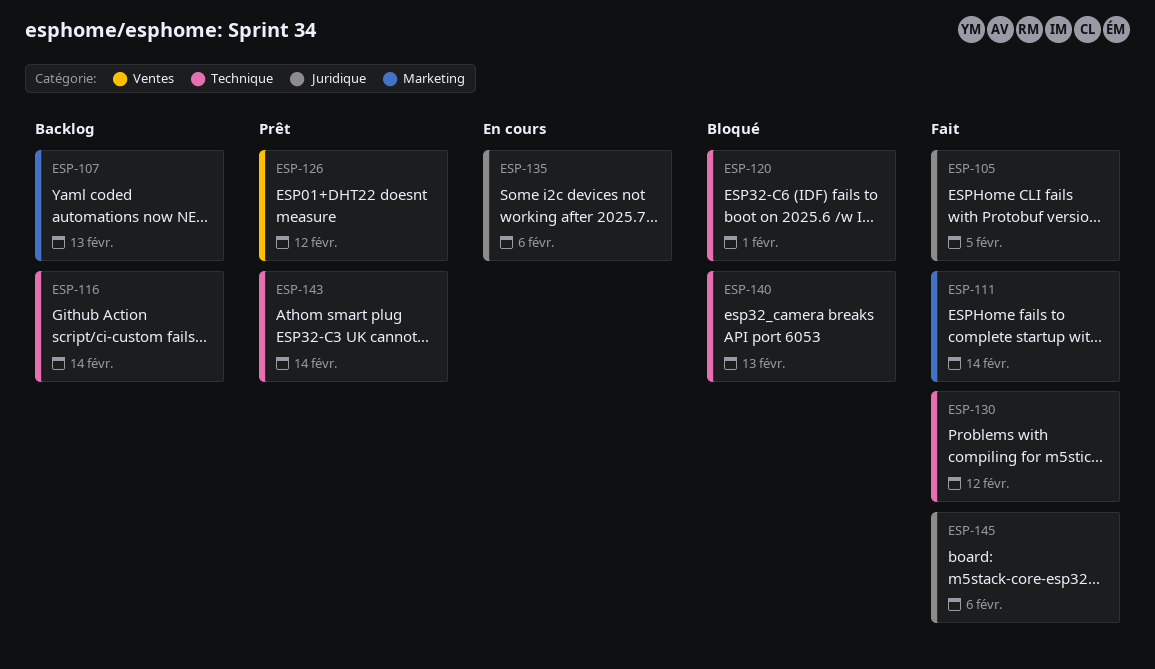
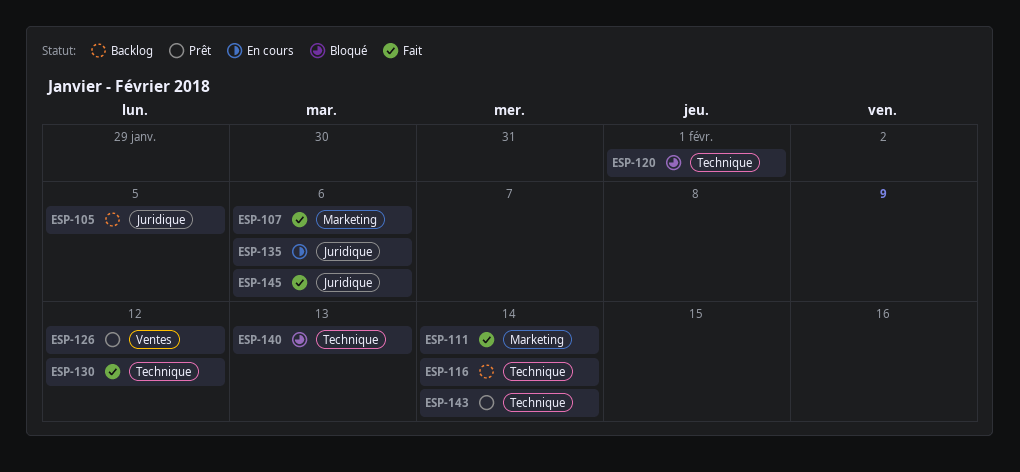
ESP-105, status: Fait -> Backlog
ESP-107, status: Backlog -> Fait
ESP-107, due: Feb 13 -> Feb 6

